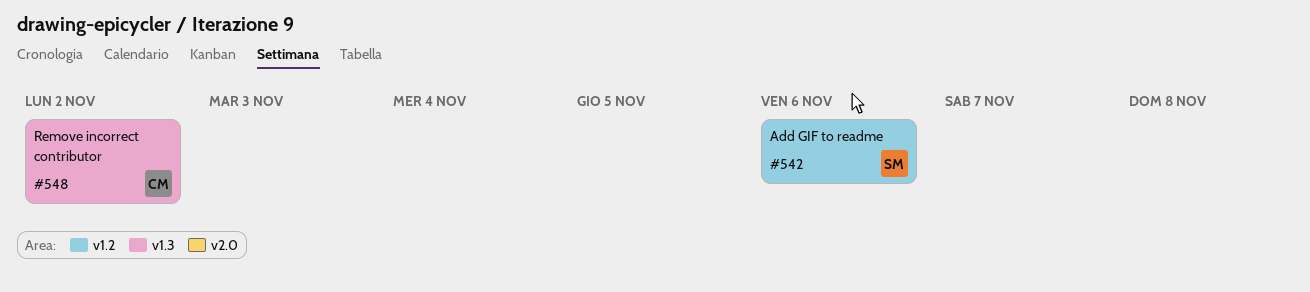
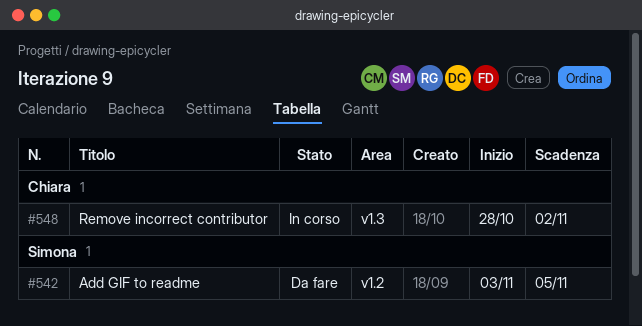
#542, due: Nov 6 -> Nov 5

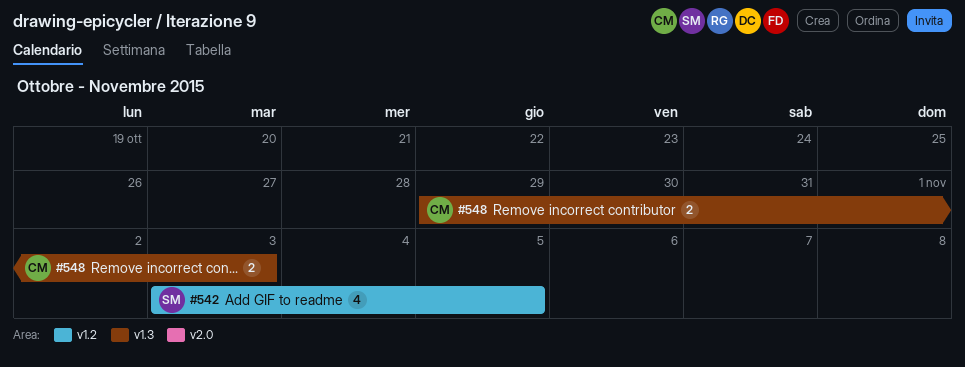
#548, start: Oct 28 -> Oct 29
#548, due: Nov 2 -> Nov 3

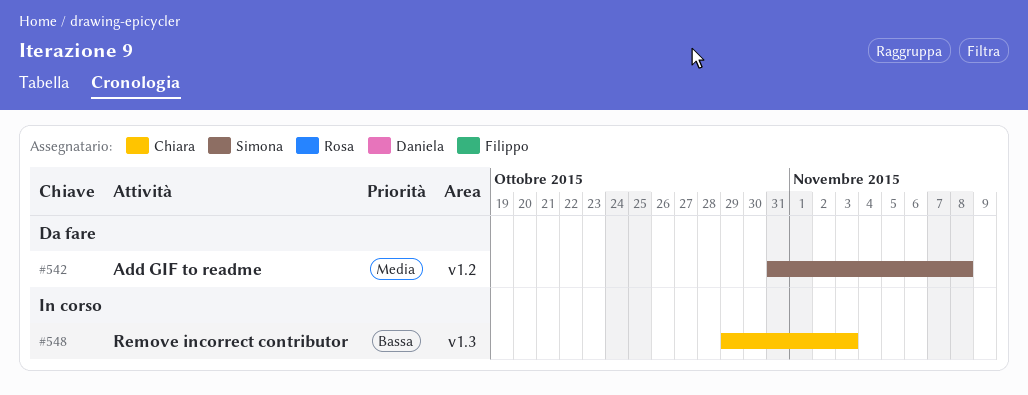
#542, start: Nov 3 -> Oct 31
#542, due: Nov 5 -> Nov 8

